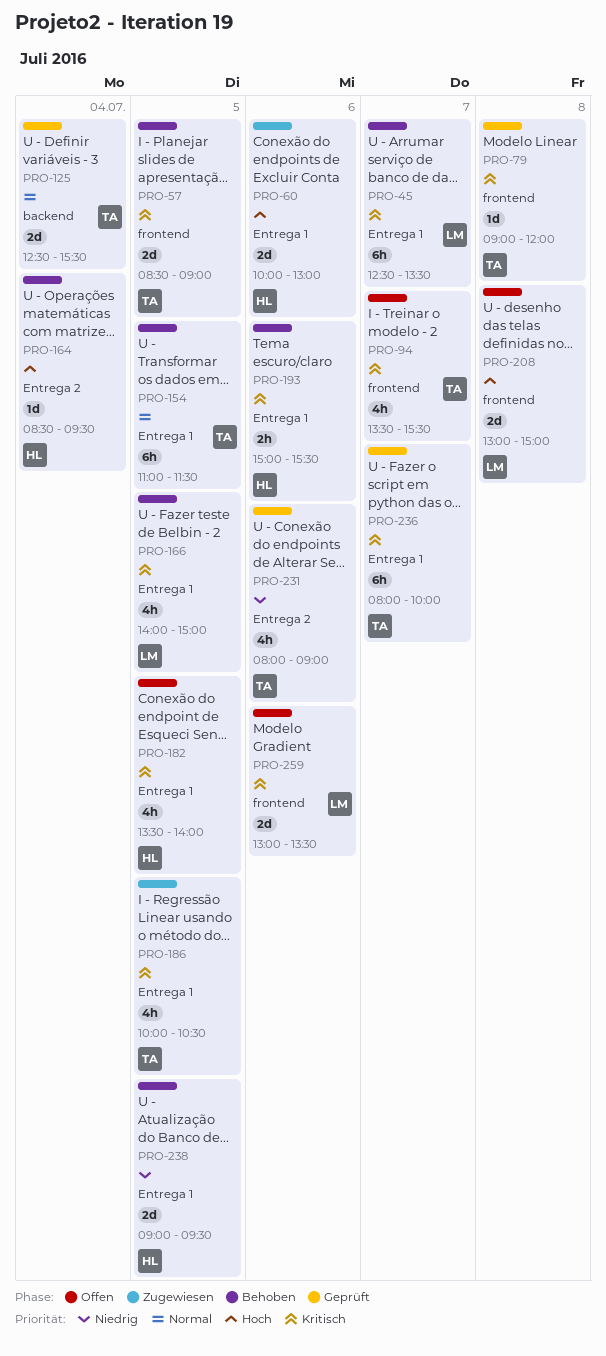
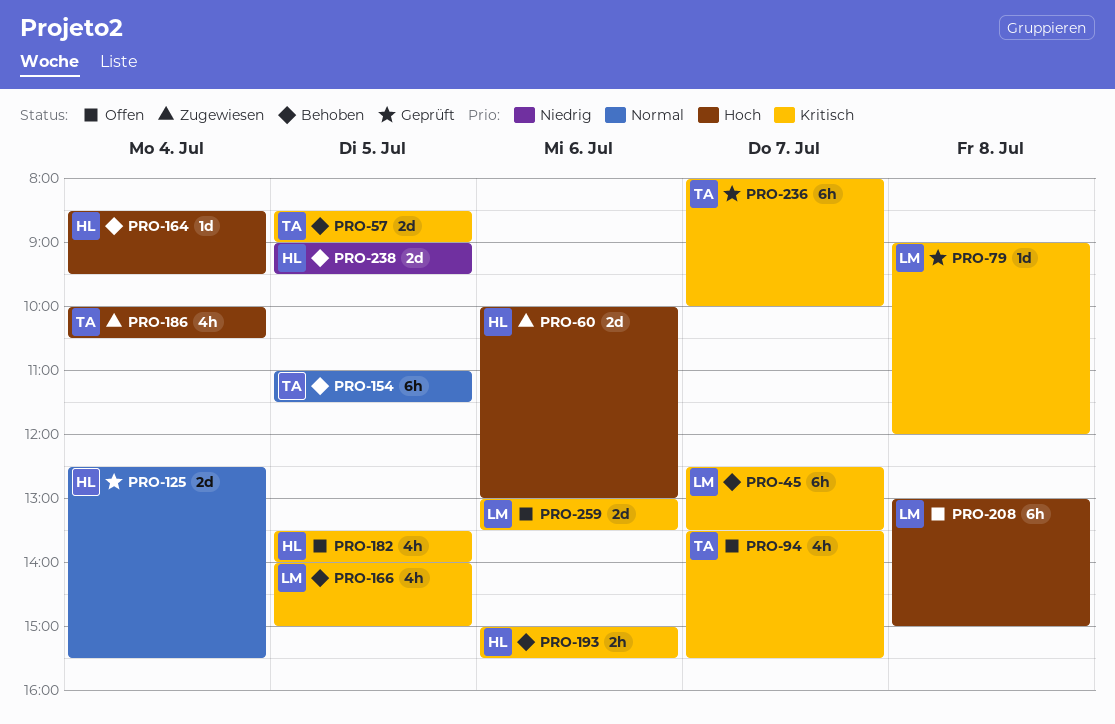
PRO-79, owner: TA -> LM
PRO-125, owner: TA -> HL
PRO-186, priority: Kritisch -> Hoch
PRO-186, day: Jul 5 -> Jul 4
PRO-208, estimate: 2d -> 6h
PRO-231: present -> none

